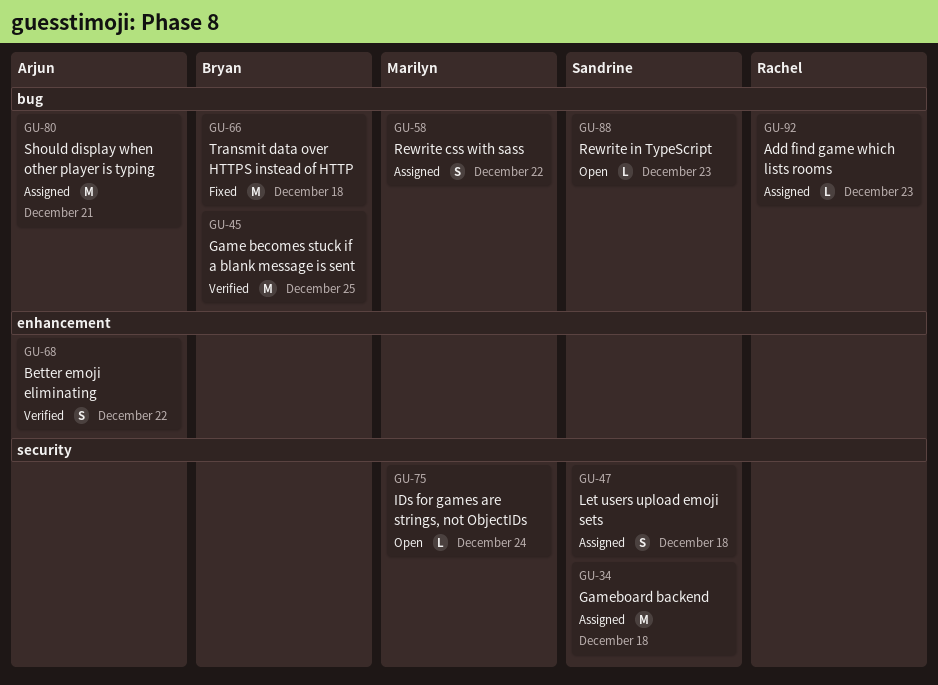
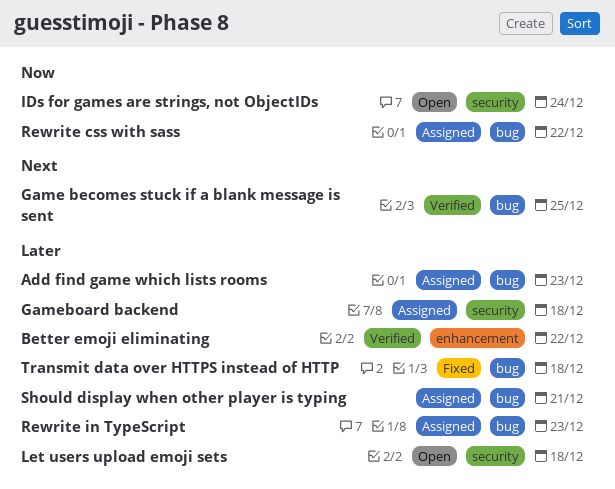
Let users upload emoji sets, status: Assigned -> Open
Rewrite in TypeScript, status: Open -> Assigned

